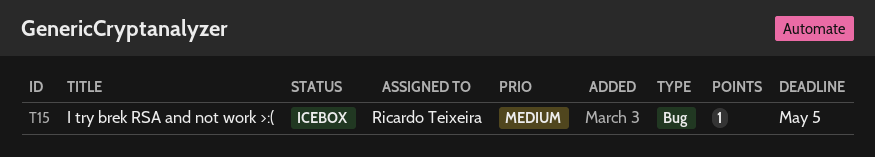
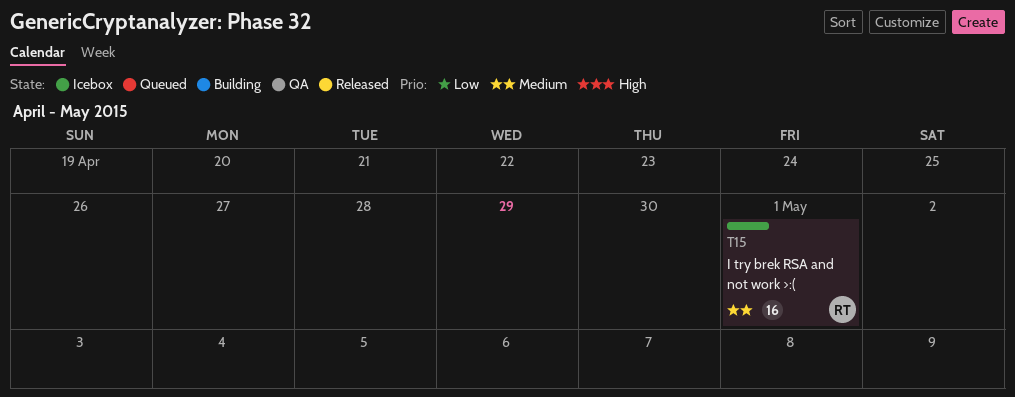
T15, estimate: 1 -> 16
T15, due: May 5 -> May 1

